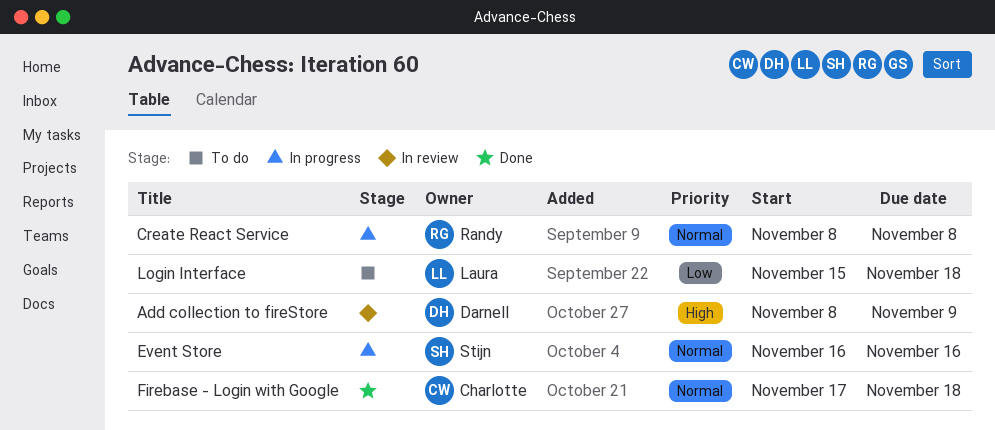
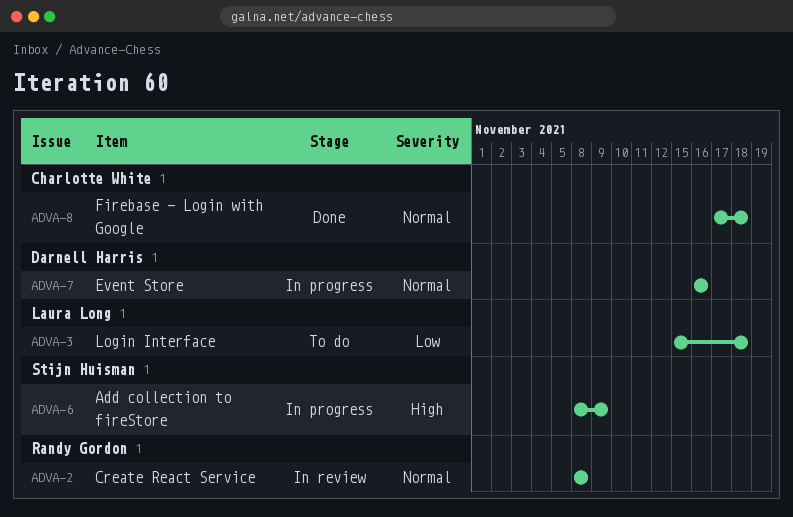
Add collection to fireStore, status: In review -> In progress
Add collection to fireStore, owner: Darnell Harris -> Stijn Huisman
Create React Service, status: In progress -> In review
Event Store, owner: Stijn Huisman -> Darnell Harris

